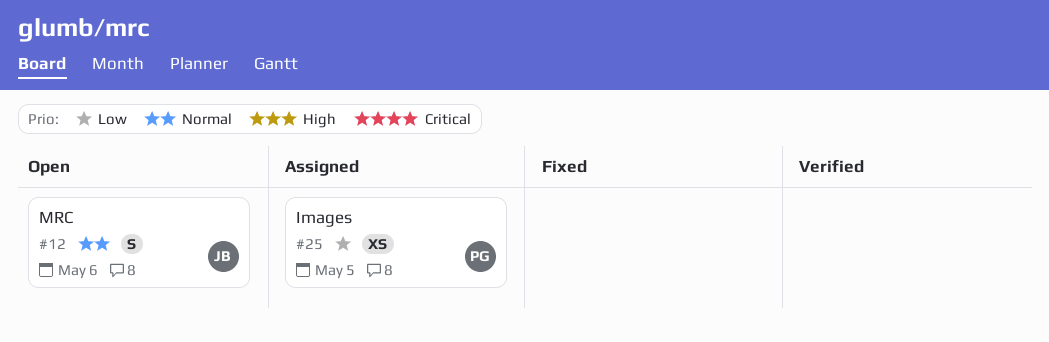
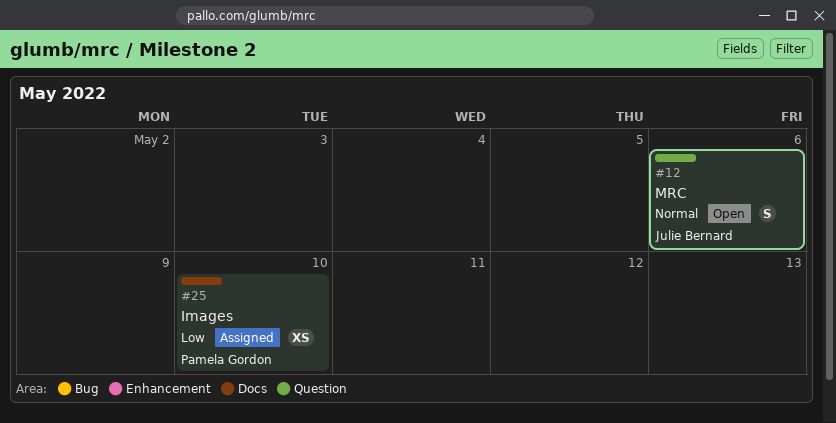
#25, due: May 5 -> May 10

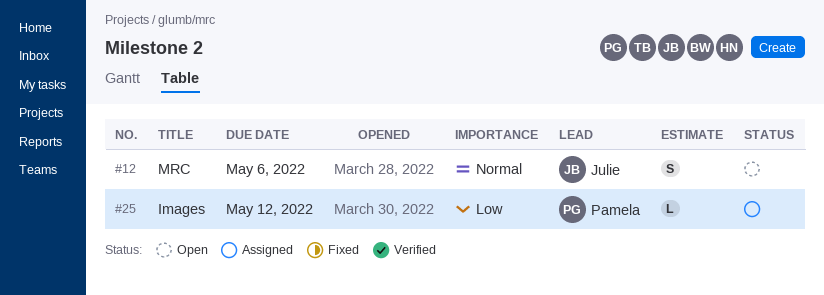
#25, estimate: XS -> L
#25, due: May 10 -> May 12

